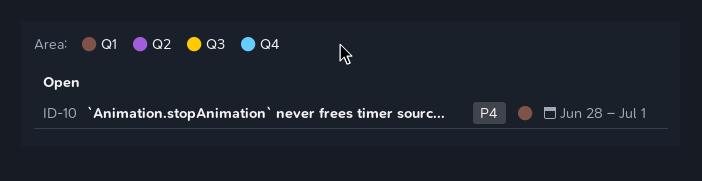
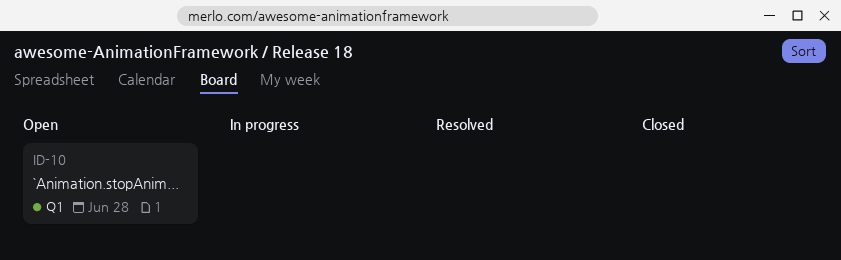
ID-10, due: Jul 1 -> Jun 28

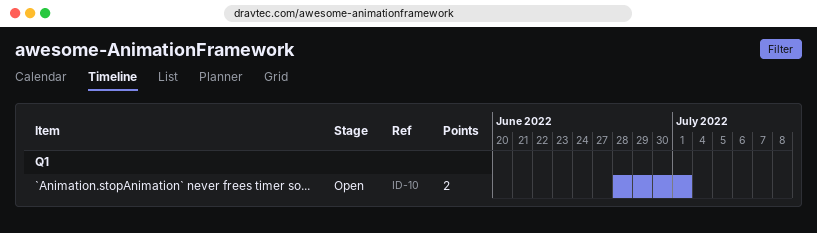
ID-10, due: Jun 28 -> Jul 1

